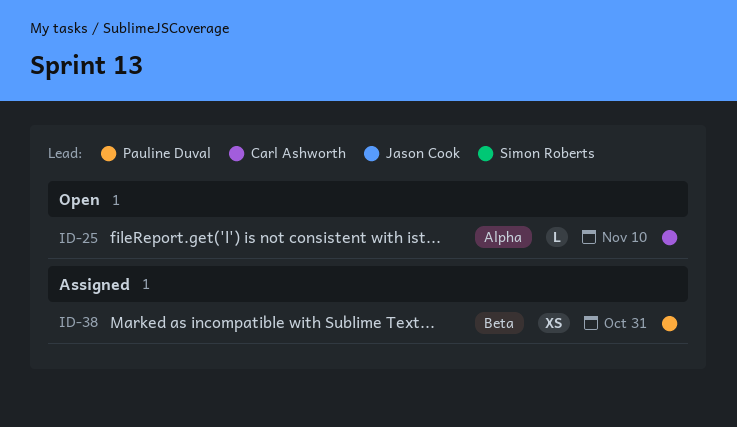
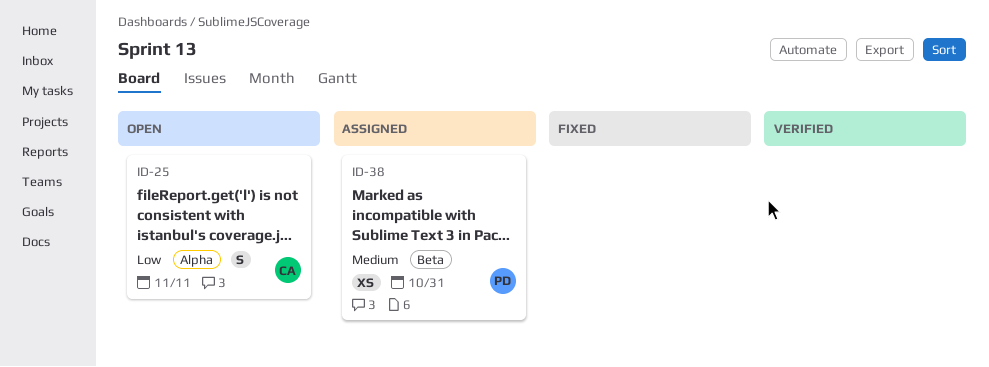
ID-25, estimate: L -> S
ID-25, due: Nov 10 -> Nov 11

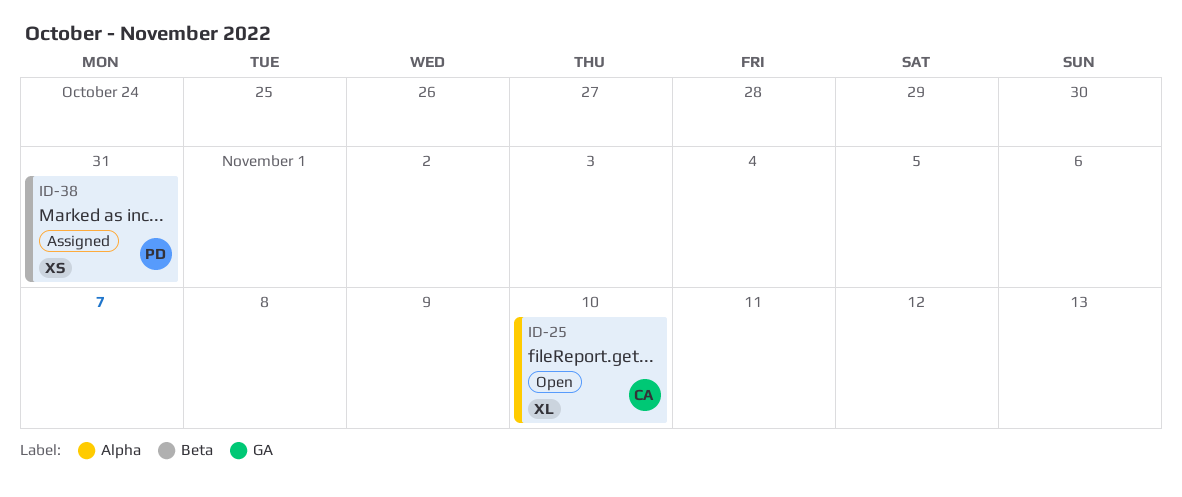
ID-25, estimate: S -> XL
ID-25, due: Nov 11 -> Nov 10

